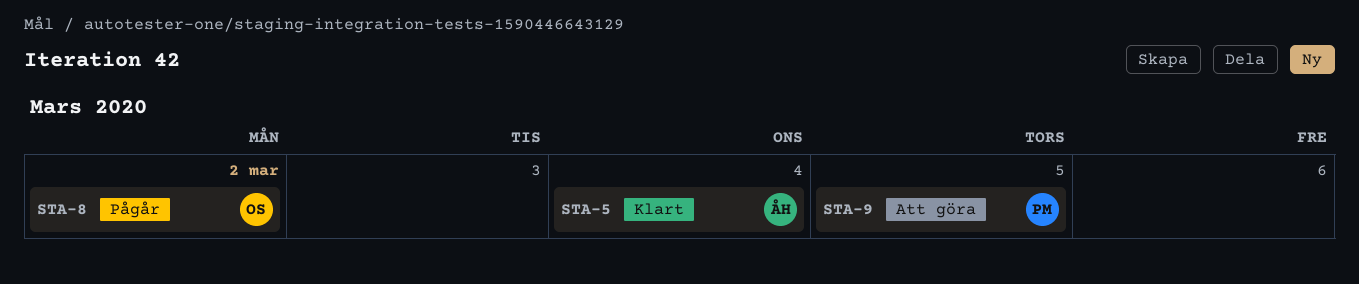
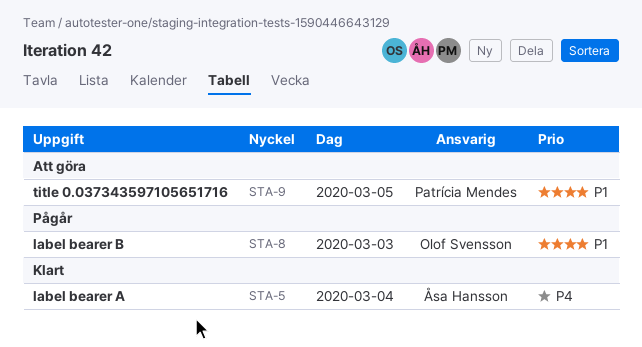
STA-8, day: Mar 2 -> Mar 3

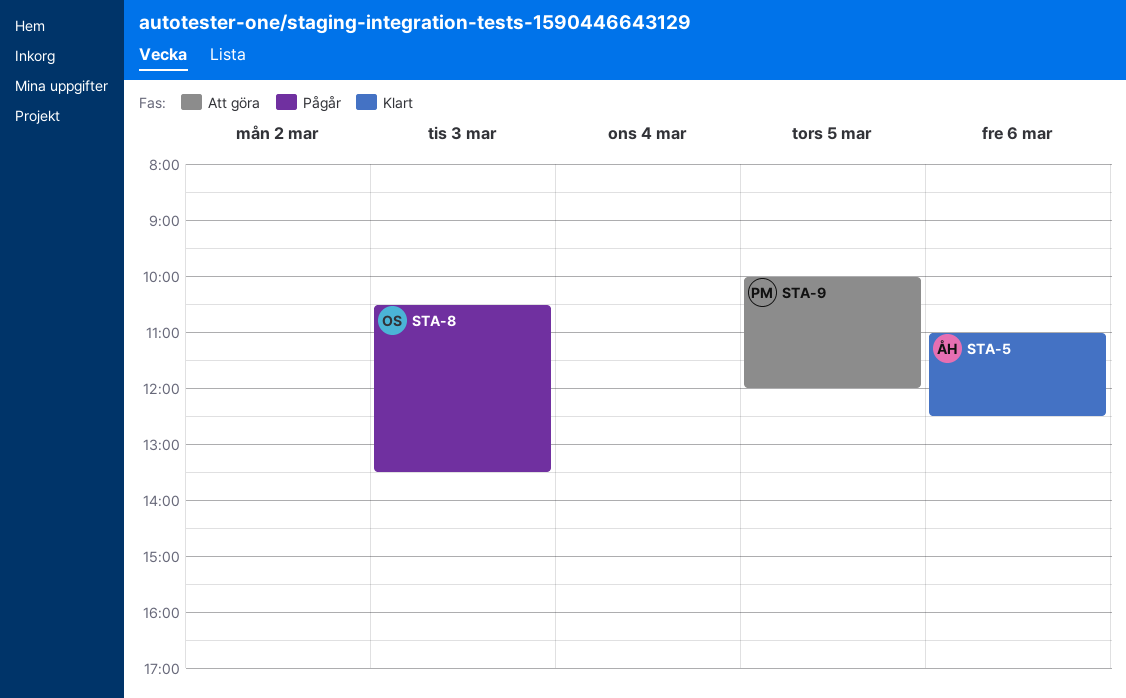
STA-5, day: Mar 4 -> Mar 6

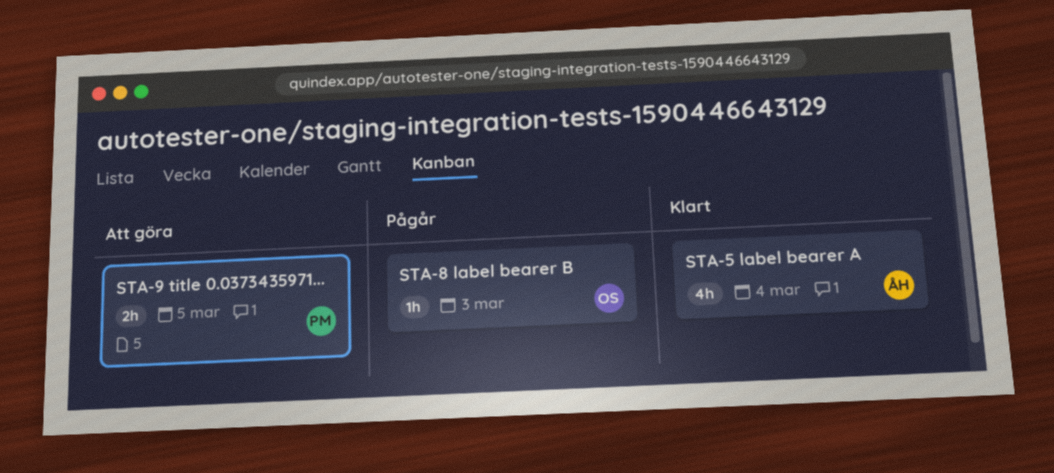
STA-5, day: Mar 6 -> Mar 4

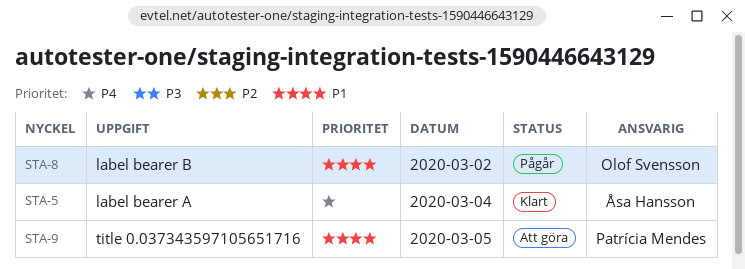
STA-8, day: Mar 3 -> Mar 2

